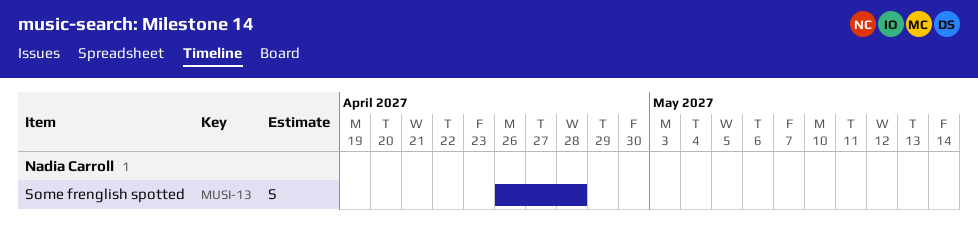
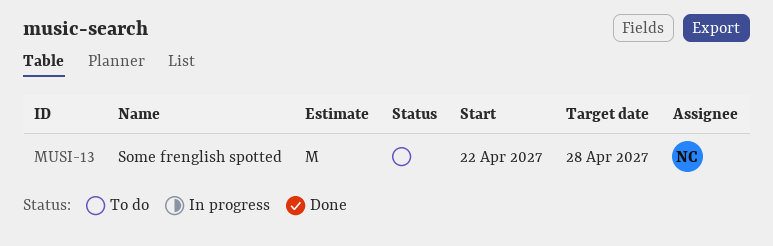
MUSI-13, estimate: S -> M
MUSI-13, start: Apr 26 -> Apr 22

